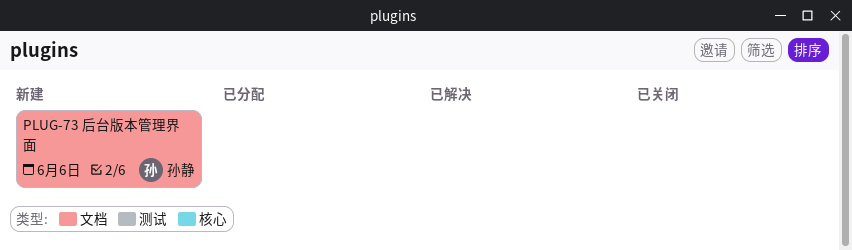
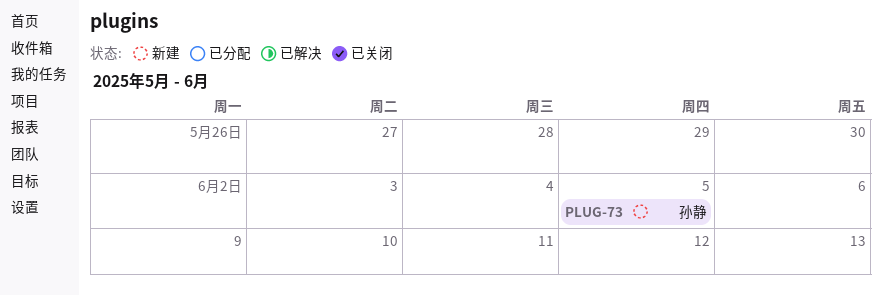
PLUG-73, due: Jun 6 -> Jun 5

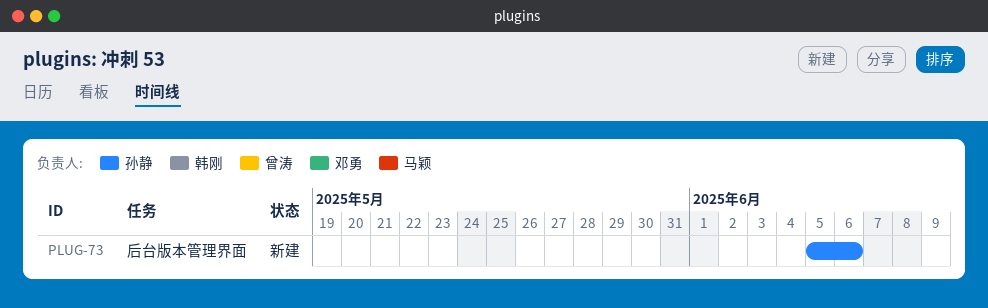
PLUG-73, due: Jun 5 -> Jun 6

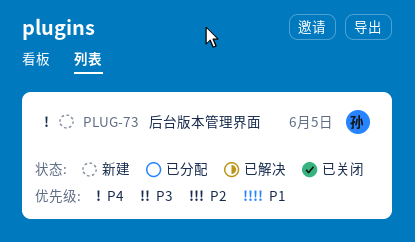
PLUG-73, due: Jun 6 -> Jun 5

